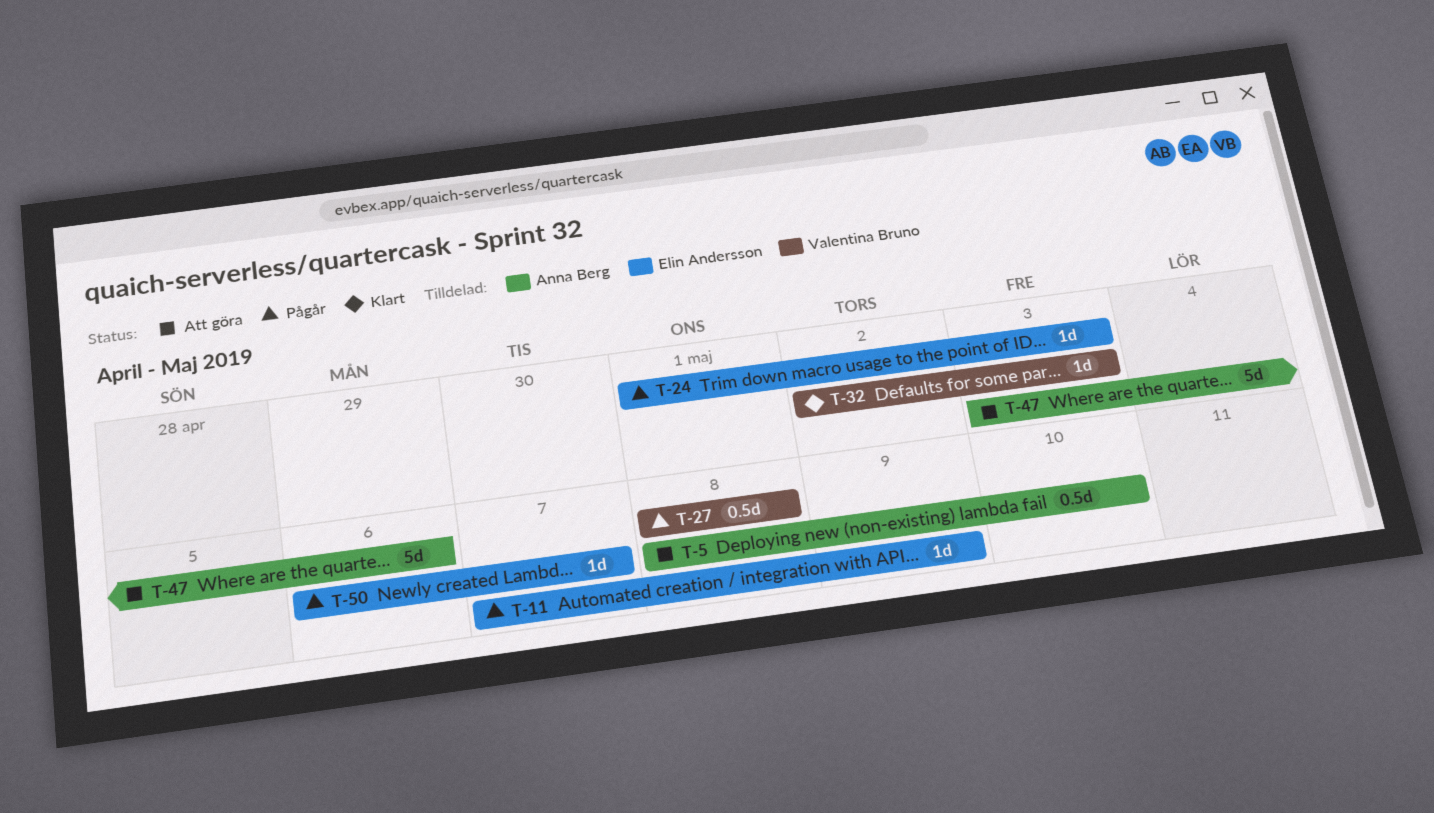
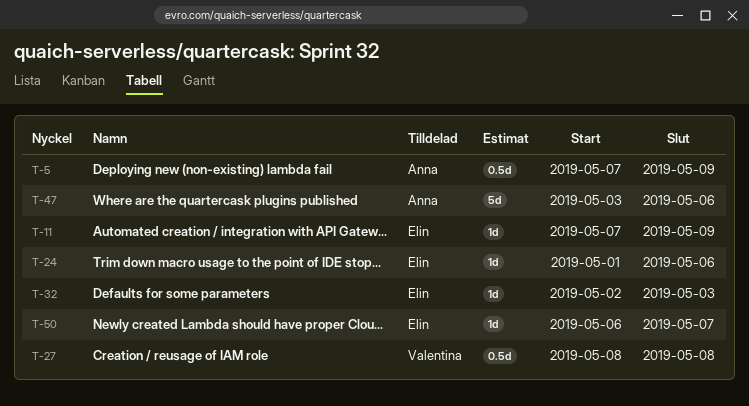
T-5, start: May 8 -> May 7
T-5, due: May 10 -> May 9
T-24, due: May 3 -> May 6
T-32, owner: Valentina Bruno -> Elin Andersson

